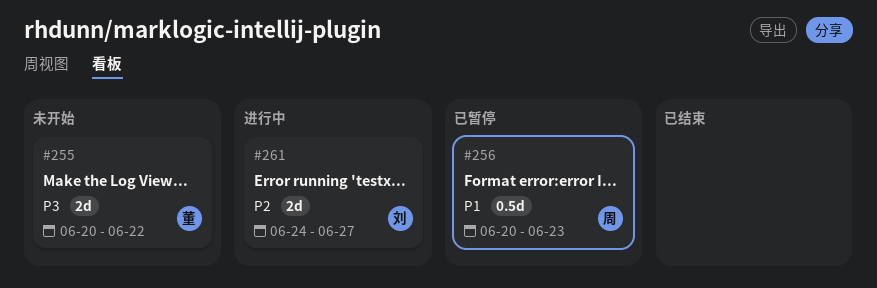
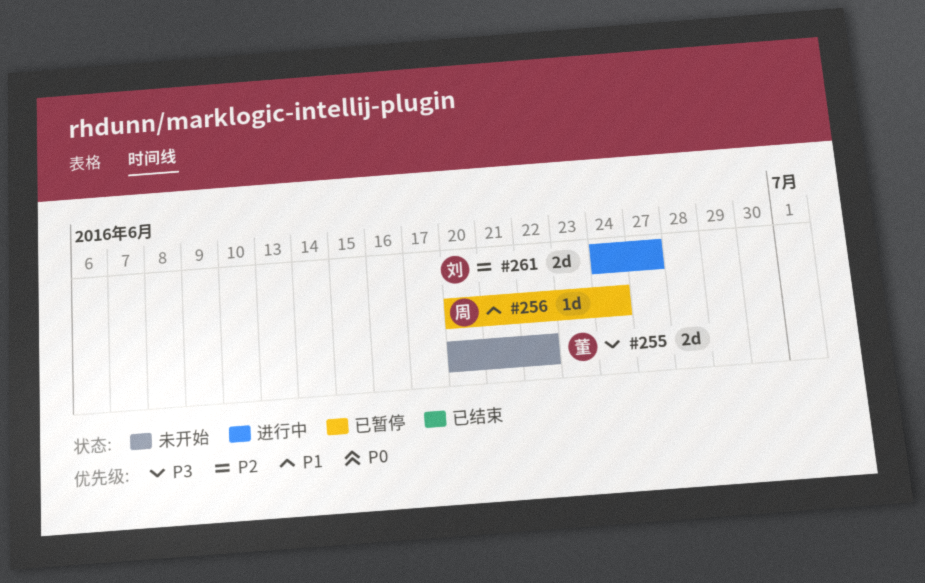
#256, estimate: 0.5d -> 1d
#256, due: Jun 23 -> Jun 24

